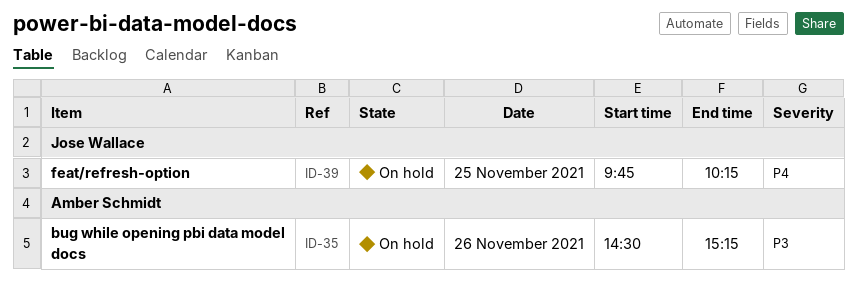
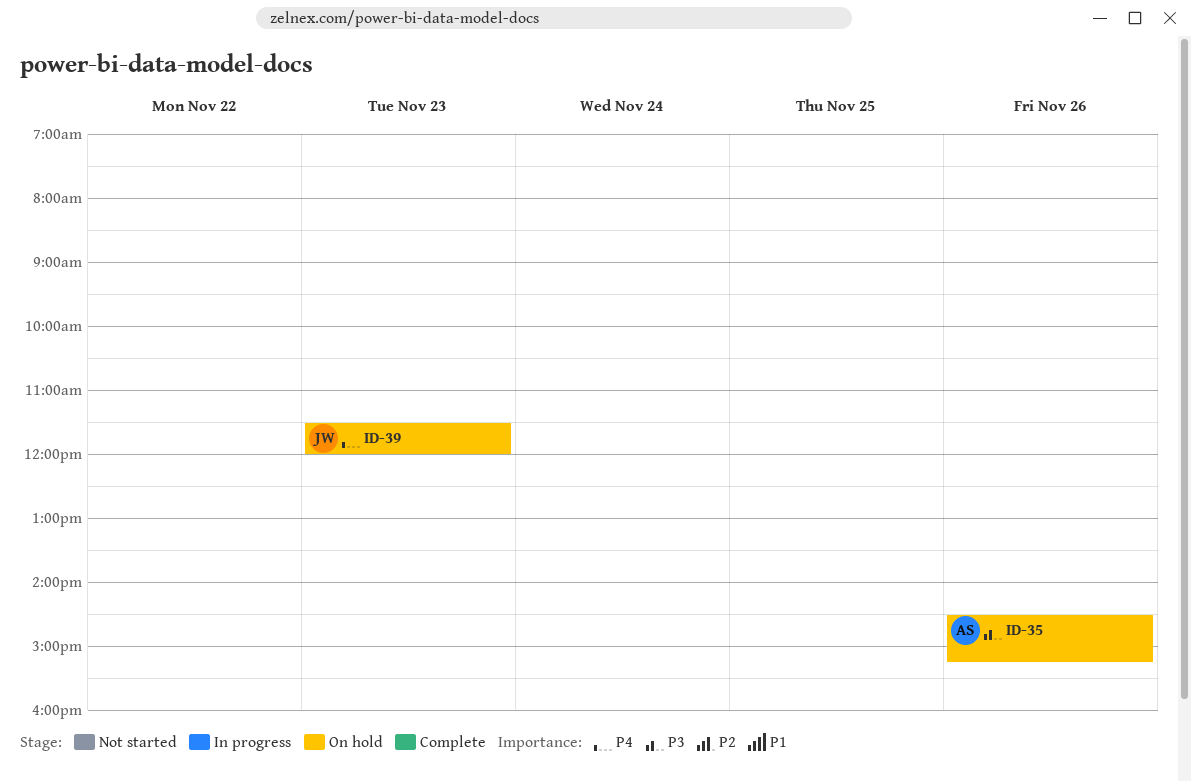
ID-39, day: Nov 25 -> Nov 23
ID-39, begins: 09:45 -> 11:30
ID-39, ends: 10:15 -> 12:00

